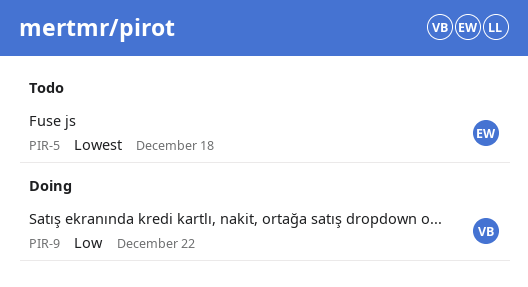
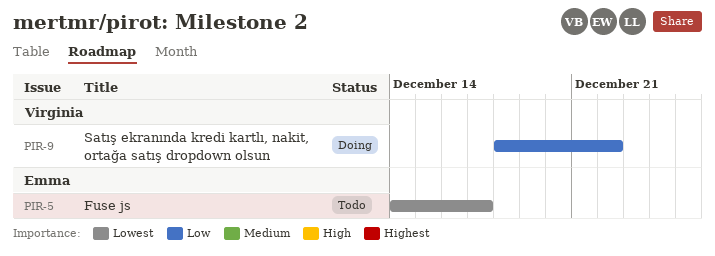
PIR-5, due: Dec 18 -> Dec 17

